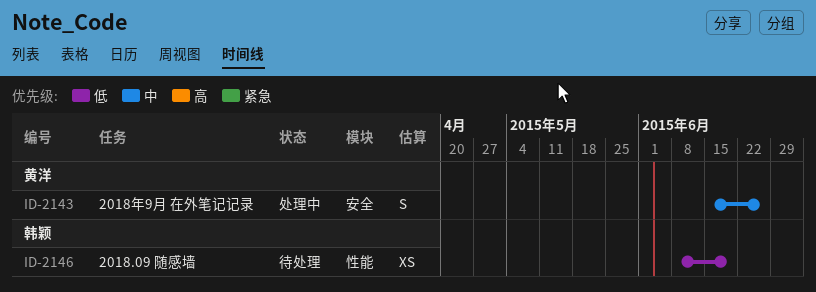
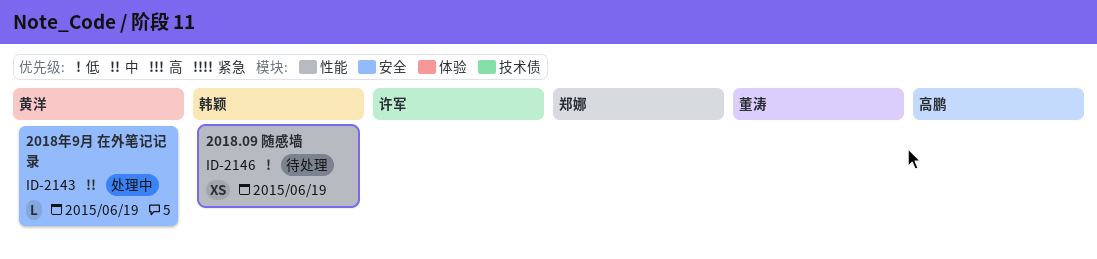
ID-2143, estimate: S -> L
ID-2143, due: Jun 26 -> Jun 19

